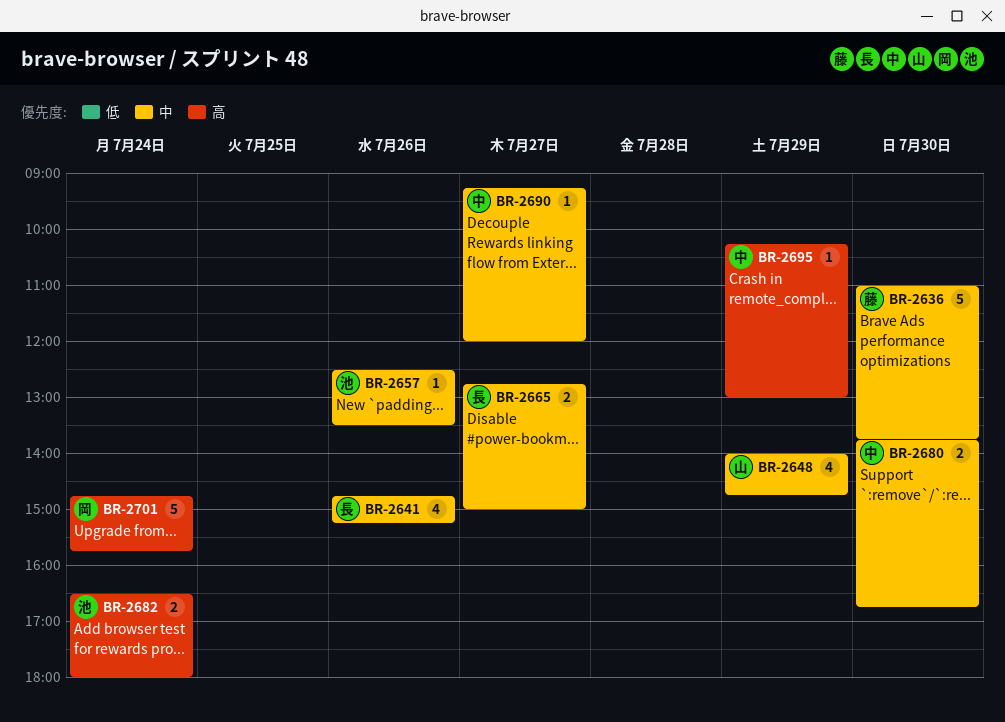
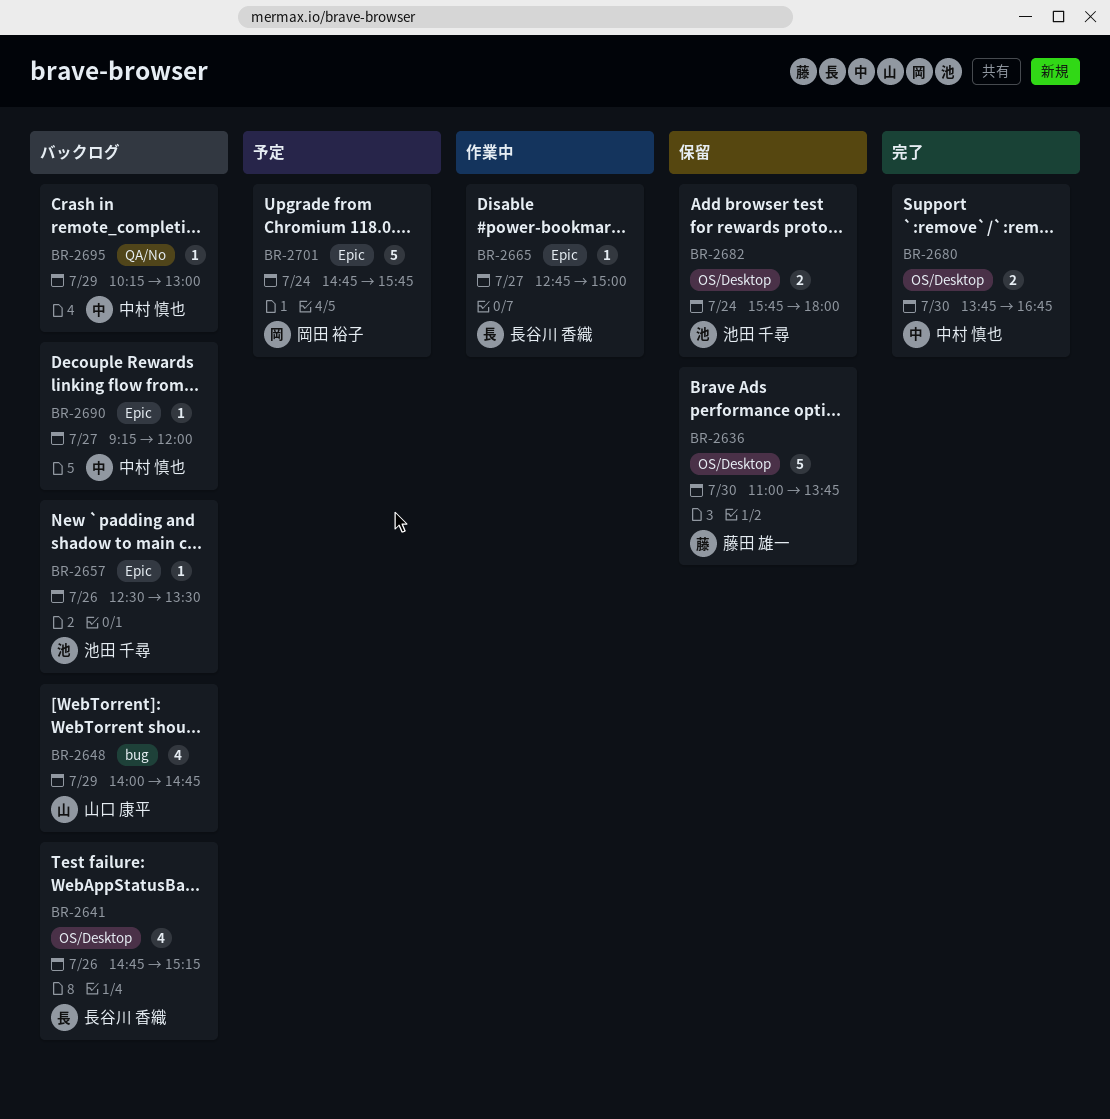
BR-2665, estimate: 2 -> 1
BR-2682, begins: 16:30 -> 15:45

